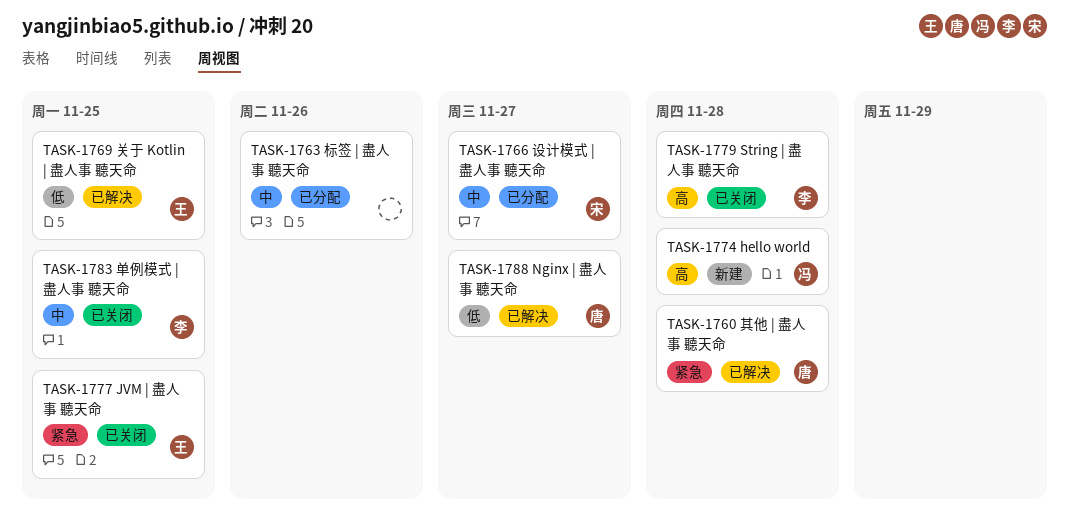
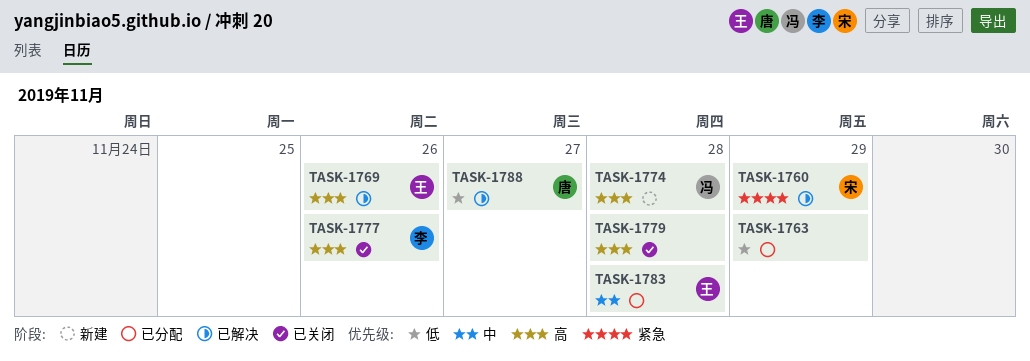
TASK-1760, owner: 唐 -> 宋
TASK-1760, due: Nov 28 -> Nov 29
TASK-1763, priority: 中 -> 低
TASK-1763, due: Nov 26 -> Nov 29
TASK-1766: present -> none
TASK-1769, priority: 低 -> 高
TASK-1769, due: Nov 25 -> Nov 26
TASK-1777, owner: 王 -> 李
TASK-1777, priority: 紧急 -> 高
TASK-1777, due: Nov 25 -> Nov 26
TASK-1779, owner: 李 -> none
TASK-1783, status: 已关闭 -> 已分配
TASK-1783, owner: 李 -> 王
TASK-1783, due: Nov 25 -> Nov 28

